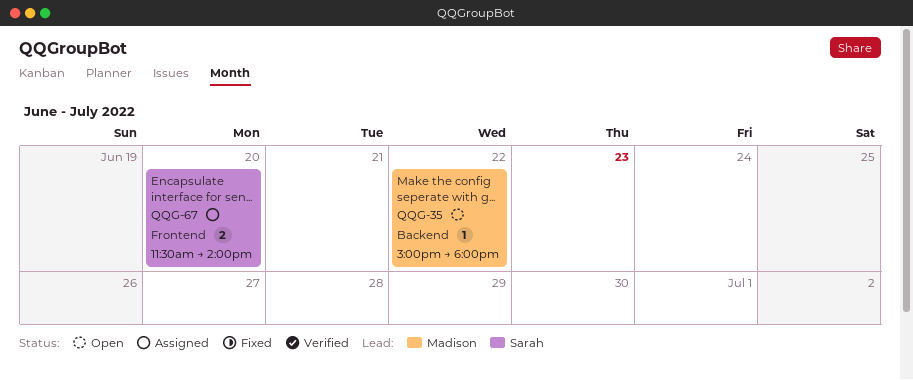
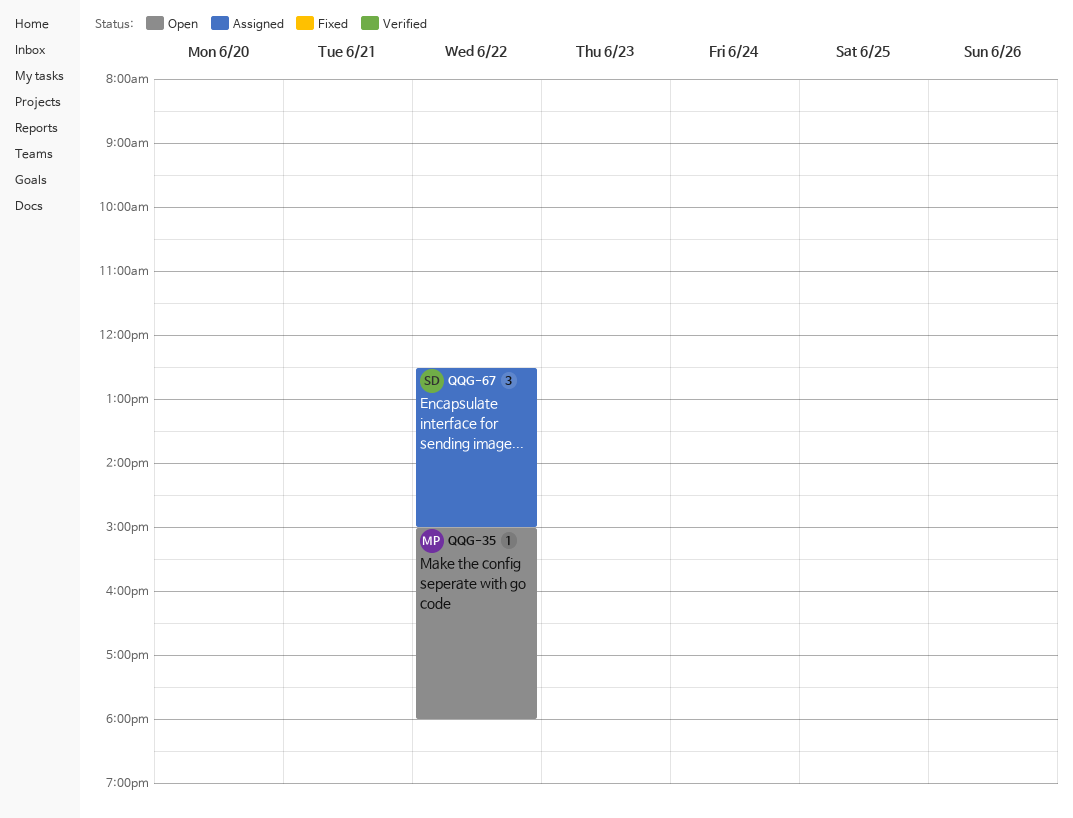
QQG-67, estimate: 2 -> 3
QQG-67, day: Jun 20 -> Jun 22
QQG-67, begins: 11:30 -> 12:30
QQG-67, ends: 14:00 -> 15:00

